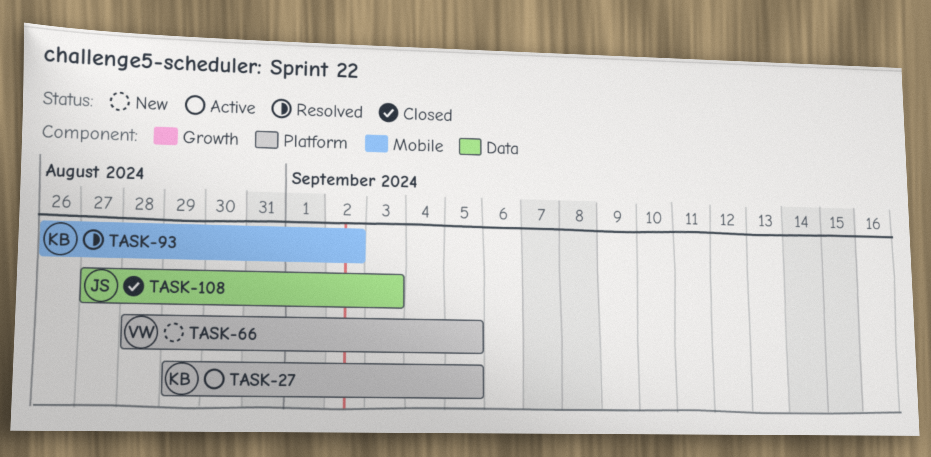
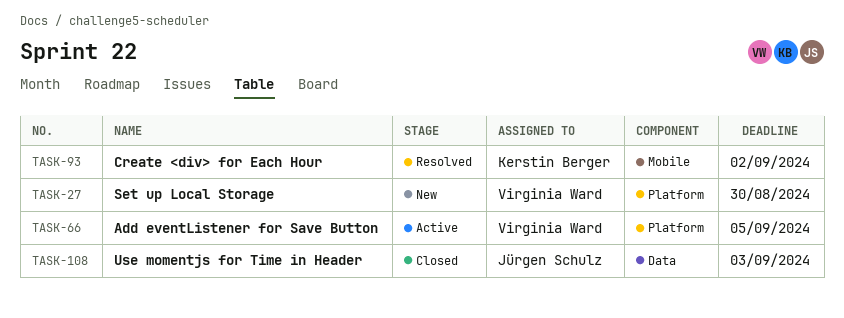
TASK-27, status: Active -> New
TASK-27, owner: Kerstin Berger -> Virginia Ward
TASK-27, due: Sep 5 -> Aug 30
TASK-66, status: New -> Active

